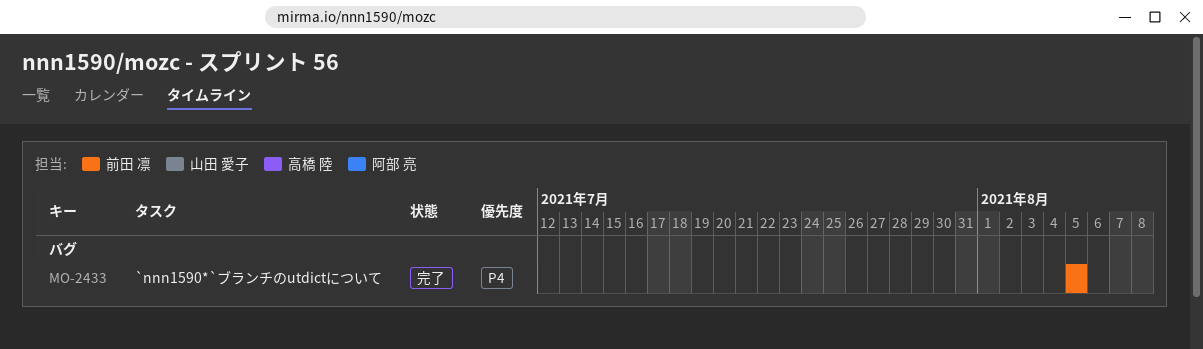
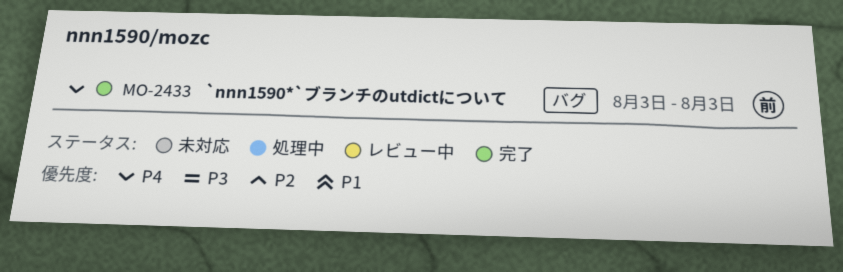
MO-2433, start: Aug 5 -> Aug 3
MO-2433, due: Aug 5 -> Aug 3

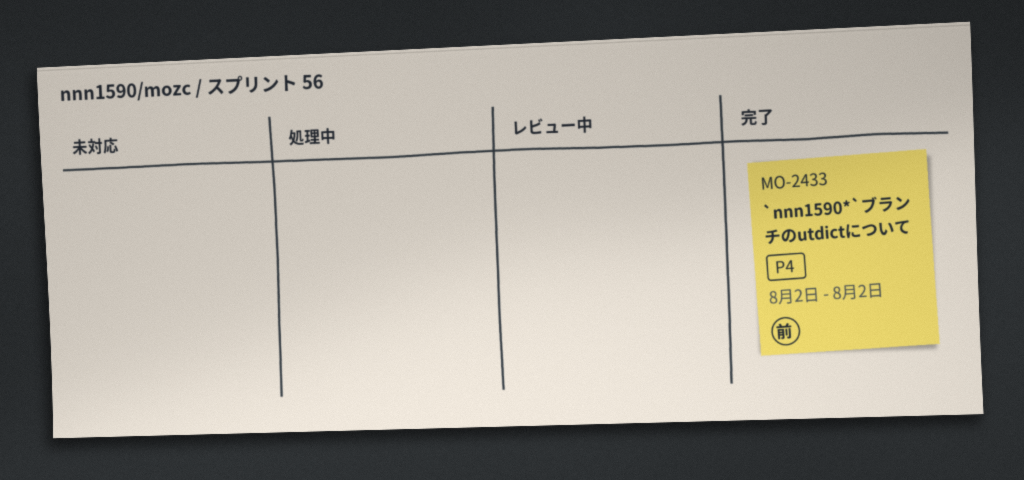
MO-2433, start: Aug 3 -> Aug 2
MO-2433, due: Aug 3 -> Aug 2

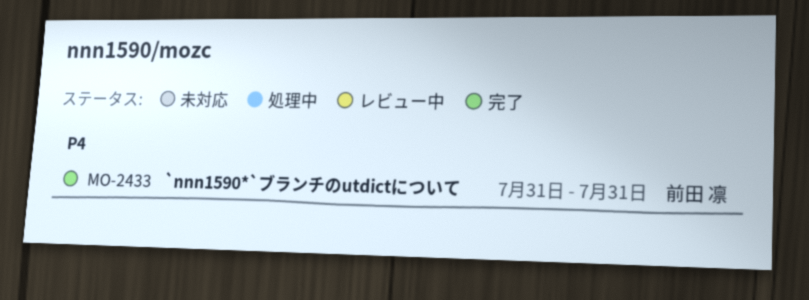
MO-2433, start: Aug 2 -> Jul 31
MO-2433, due: Aug 2 -> Jul 31

